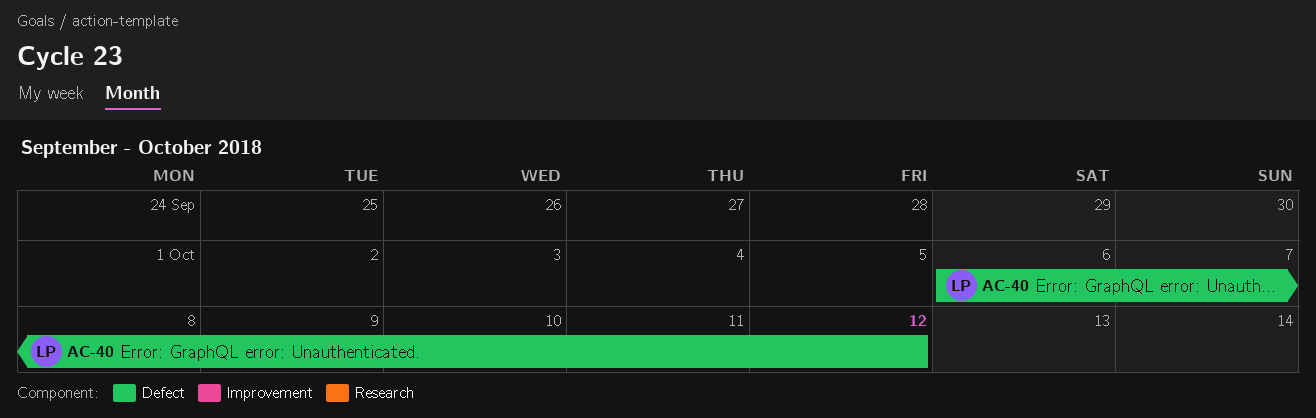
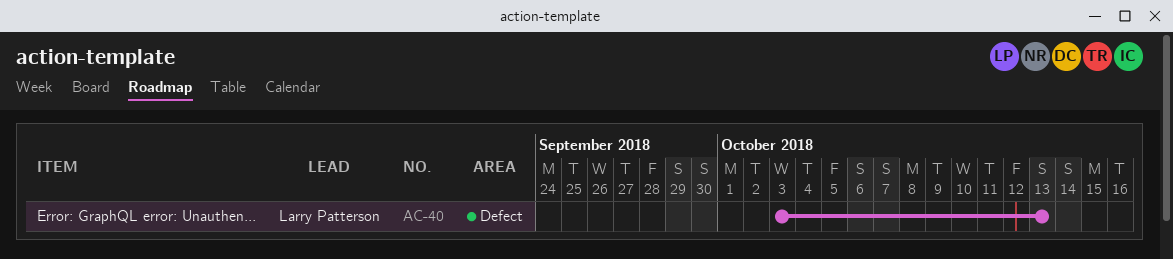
AC-40, start: Oct 6 -> Oct 3
AC-40, due: Oct 12 -> Oct 13

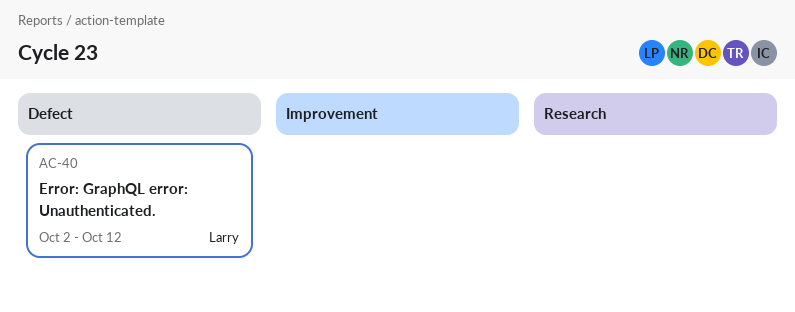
AC-40, start: Oct 3 -> Oct 2
AC-40, due: Oct 13 -> Oct 12

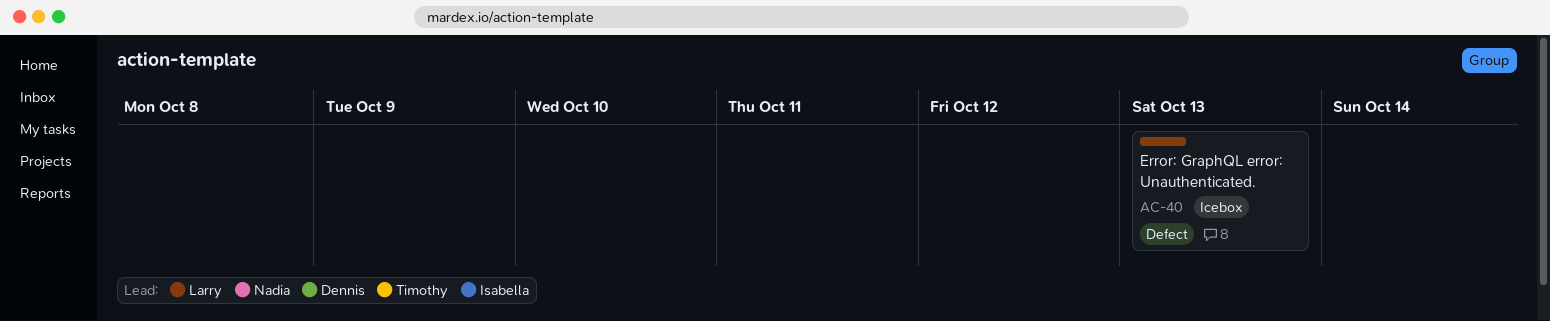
AC-40, due: Oct 12 -> Oct 13

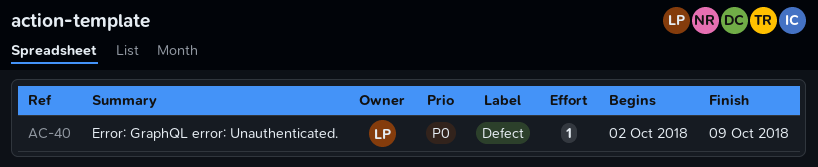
AC-40, due: Oct 13 -> Oct 9

